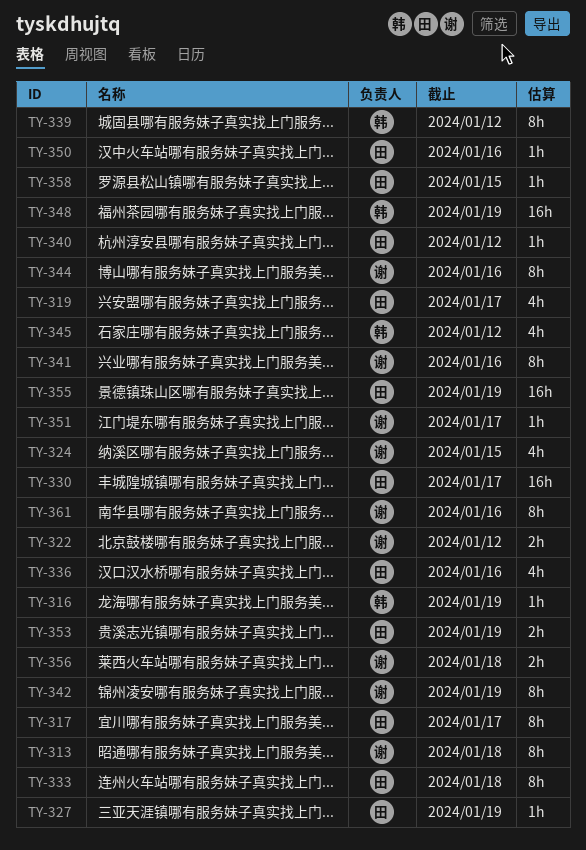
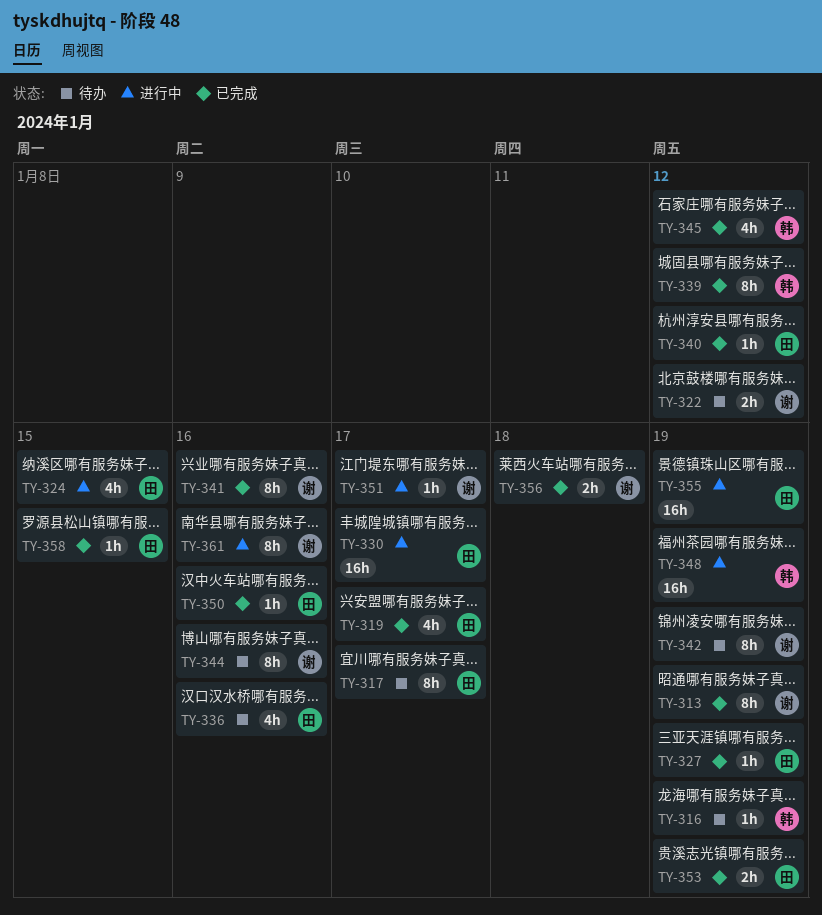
TY-313, due: Jan 18 -> Jan 19
TY-324, owner: 谢 -> 田
TY-333: present -> none

